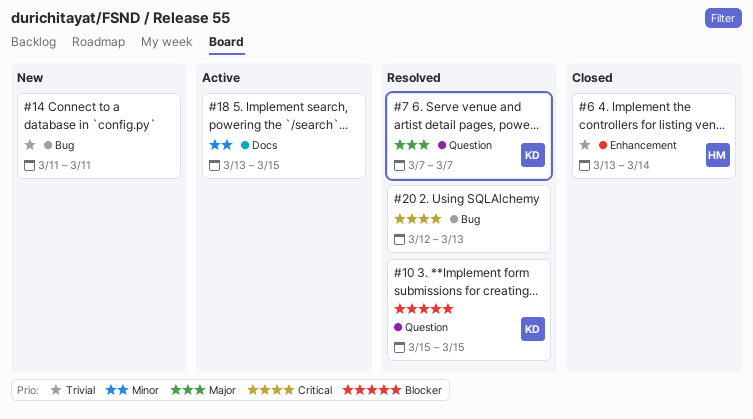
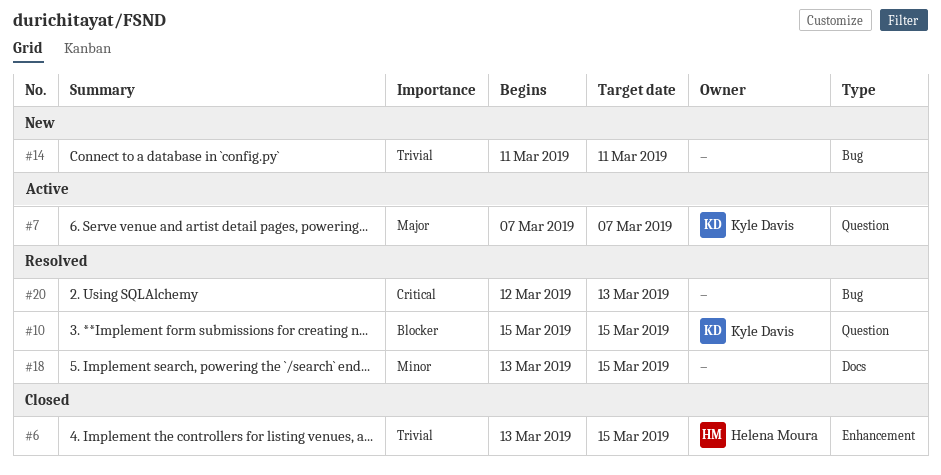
#6, due: Mar 14 -> Mar 15
#7, status: Resolved -> Active
#18, status: Active -> Resolved

